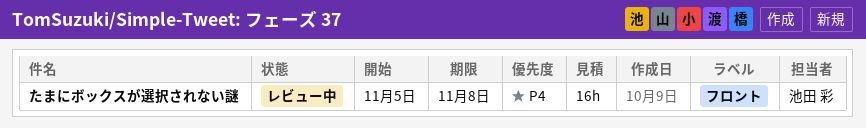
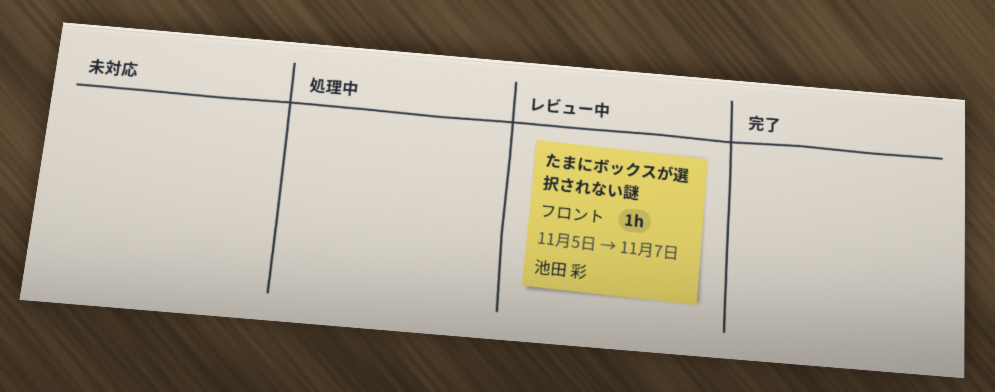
たまにボックスが選択されない謎, estimate: 16h -> 1h
たまにボックスが選択されない謎, due: Nov 8 -> Nov 7

